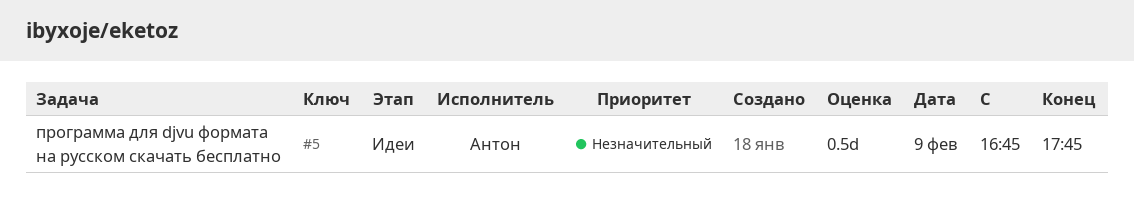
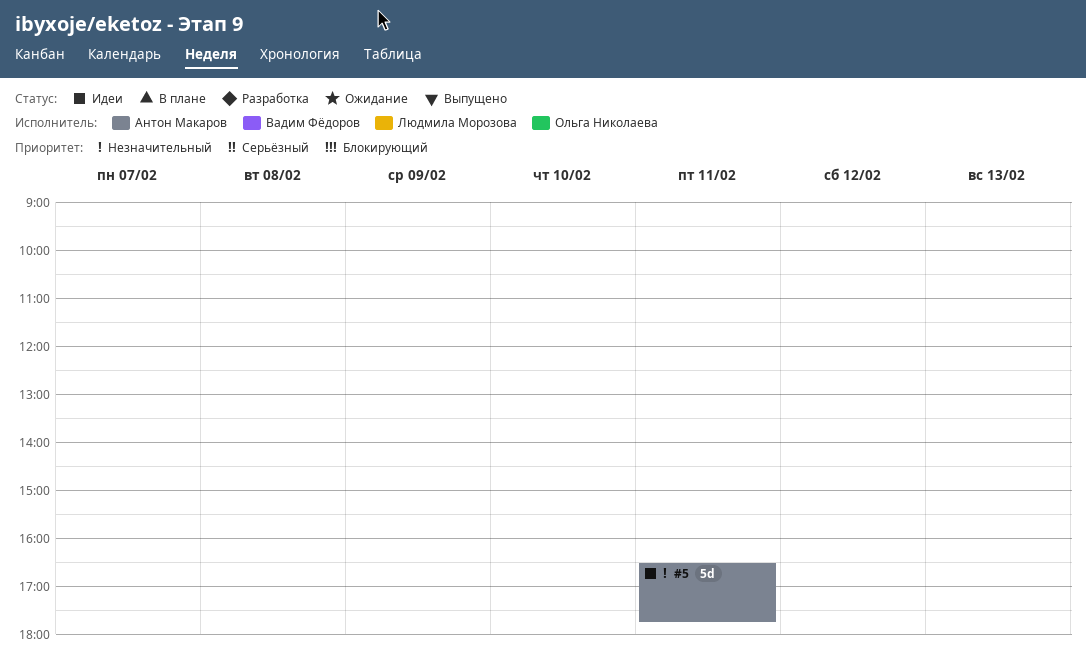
#5, estimate: 0.5d -> 5d
#5, day: Feb 9 -> Feb 11
#5, begins: 16:45 -> 16:30

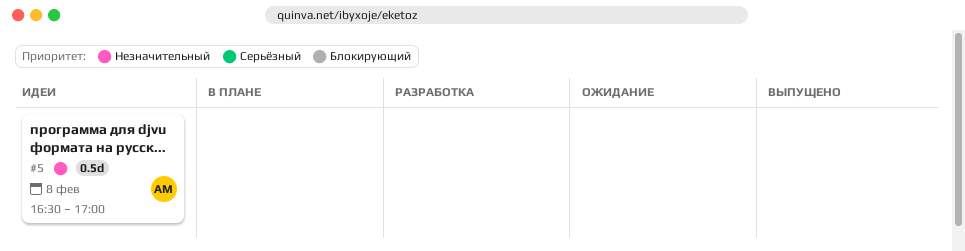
#5, estimate: 5d -> 0.5d
#5, day: Feb 11 -> Feb 8
#5, ends: 17:45 -> 17:00

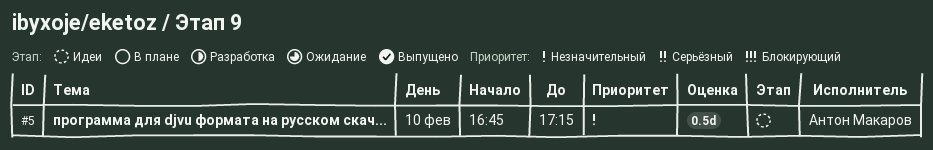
#5, day: Feb 8 -> Feb 10
#5, begins: 16:30 -> 16:45
#5, ends: 17:00 -> 17:15

